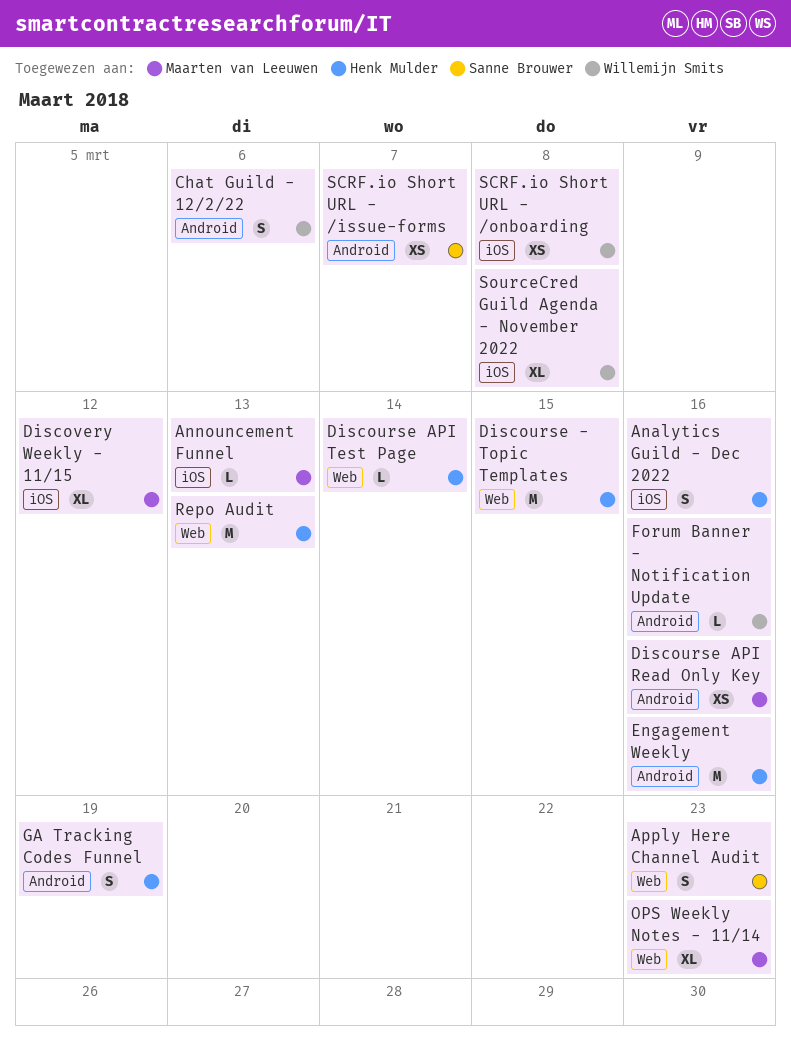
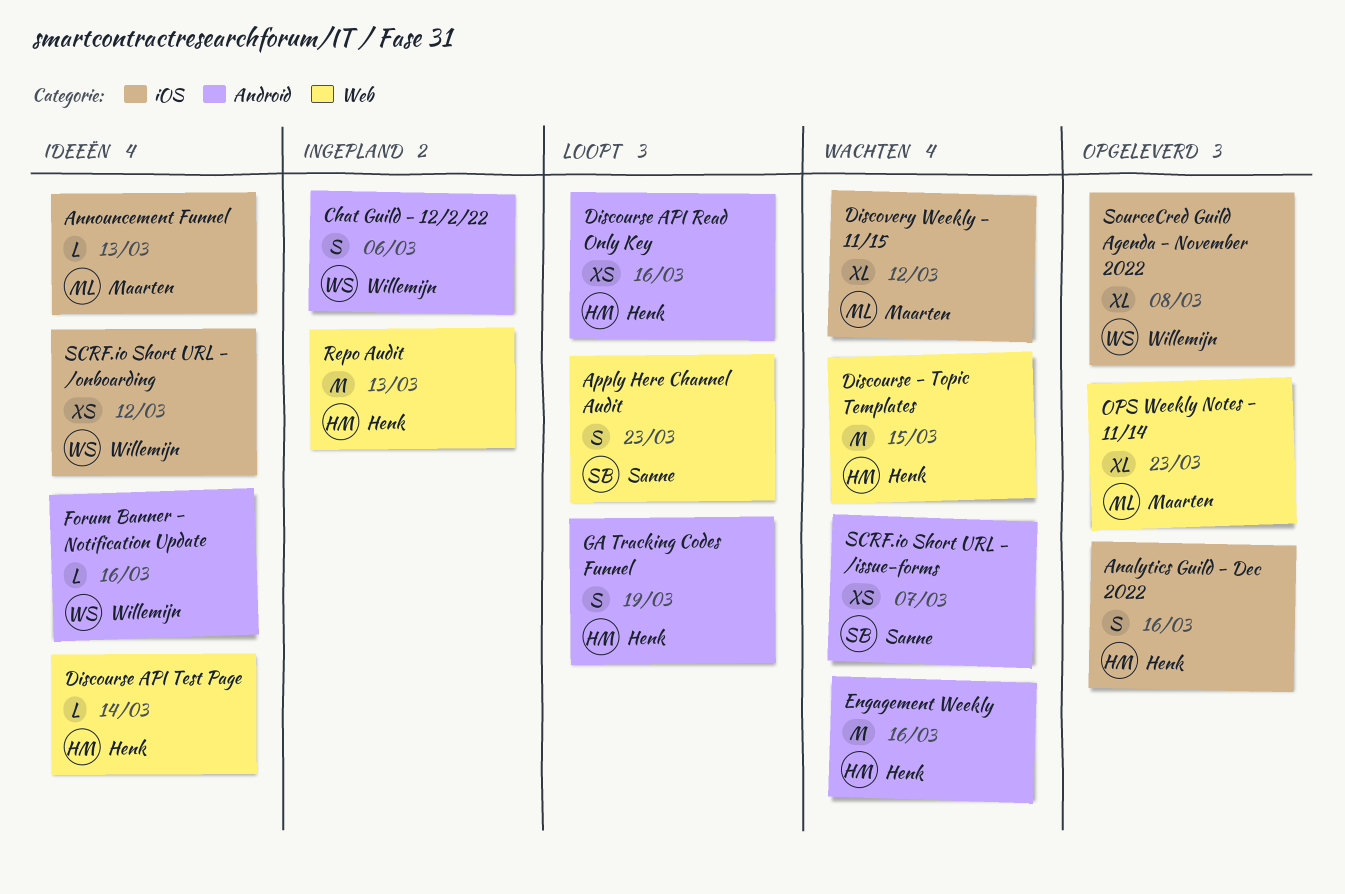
Discourse API Read Only Key, owner: Maarten van Leeuwen -> Henk Mulder
SCRF.io Short URL - /onboarding, due: Mar 8 -> Mar 12

